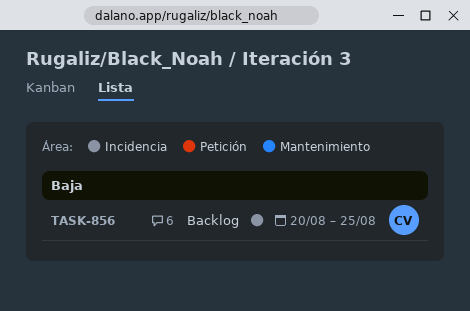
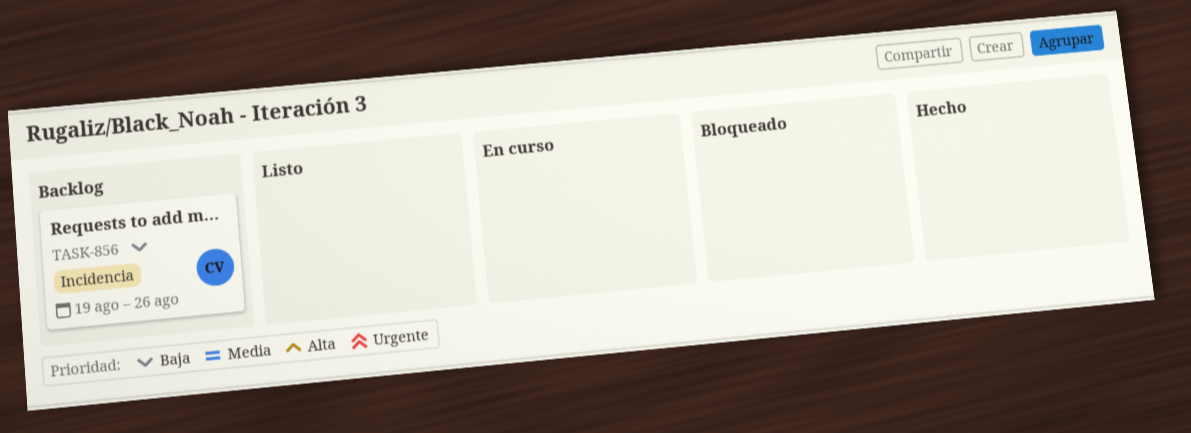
TASK-856, start: Aug 20 -> Aug 19
TASK-856, due: Aug 25 -> Aug 26

